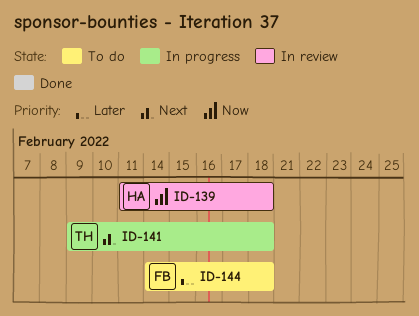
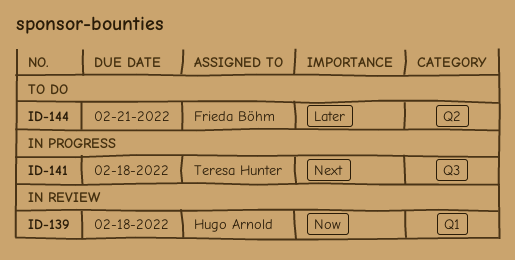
ID-144, due: Feb 18 -> Feb 21

